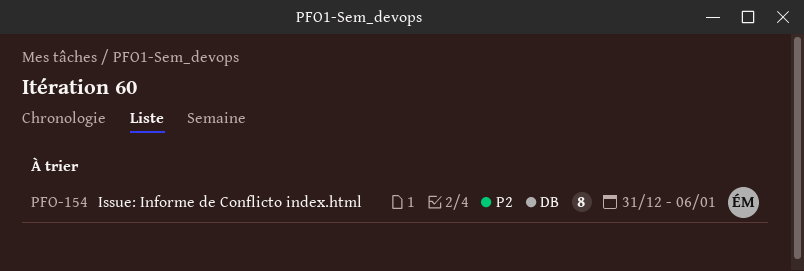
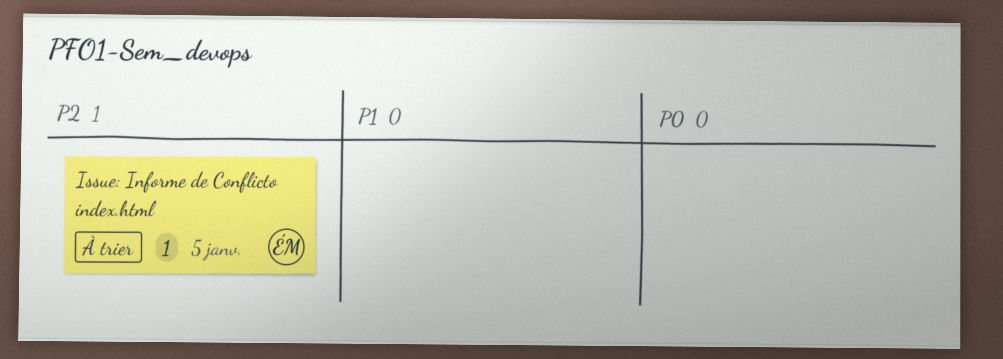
Issue: Informe de Conflicto index.html, estimate: 8 -> 1
Issue: Informe de Conflicto index.html, due: Jan 6 -> Jan 5

